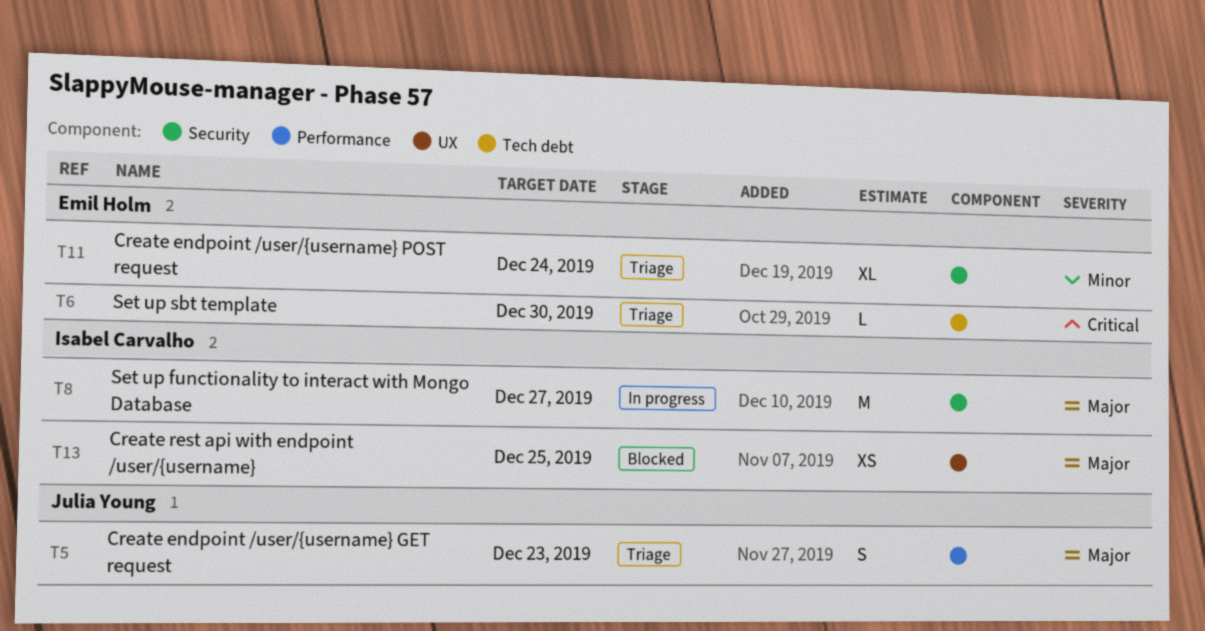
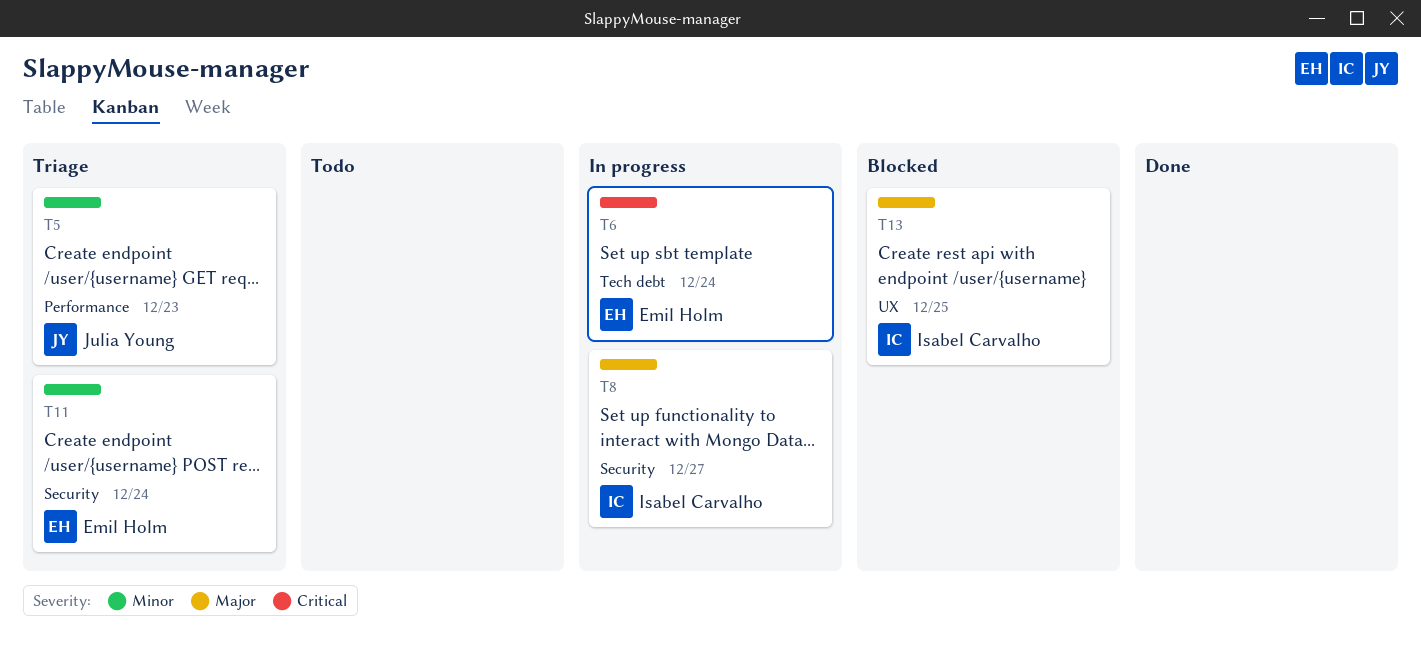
T5, priority: Major -> Minor
T6, status: Triage -> In progress
T6, due: Dec 30 -> Dec 24

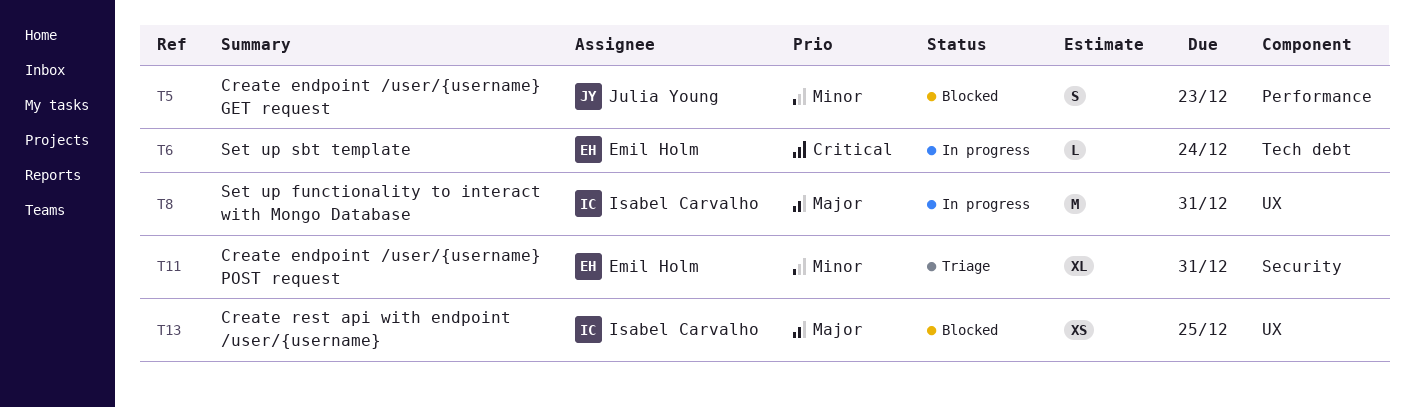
T5, status: Triage -> Blocked
T8, label: Security -> UX
T8, due: Dec 27 -> Dec 31
T11, due: Dec 24 -> Dec 31

